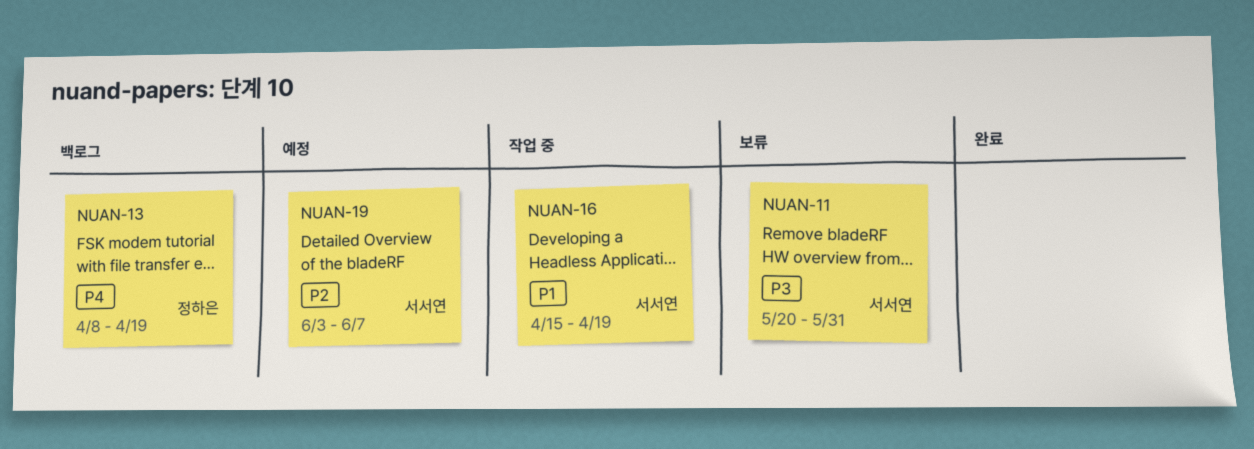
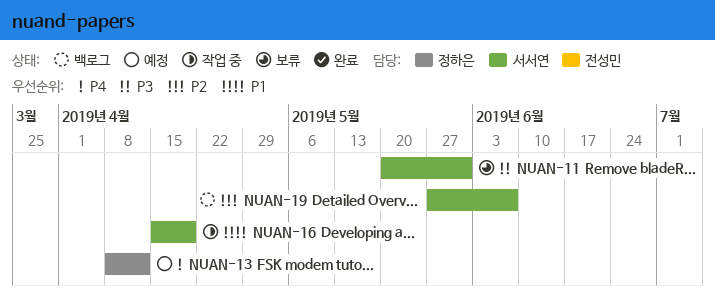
NUAN-13, status: 백로그 -> 예정
NUAN-13, due: Apr 19 -> Apr 12
NUAN-19, status: 예정 -> 백로그
NUAN-19, start: Jun 3 -> May 27

